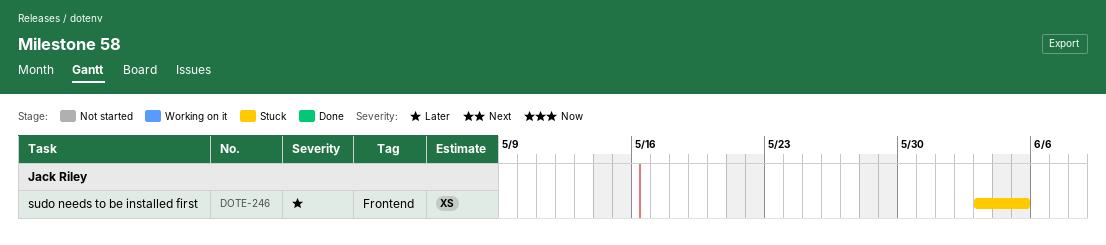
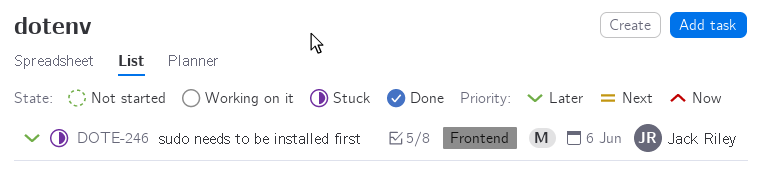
DOTE-246, estimate: XS -> M
DOTE-246, due: Jun 5 -> Jun 6

